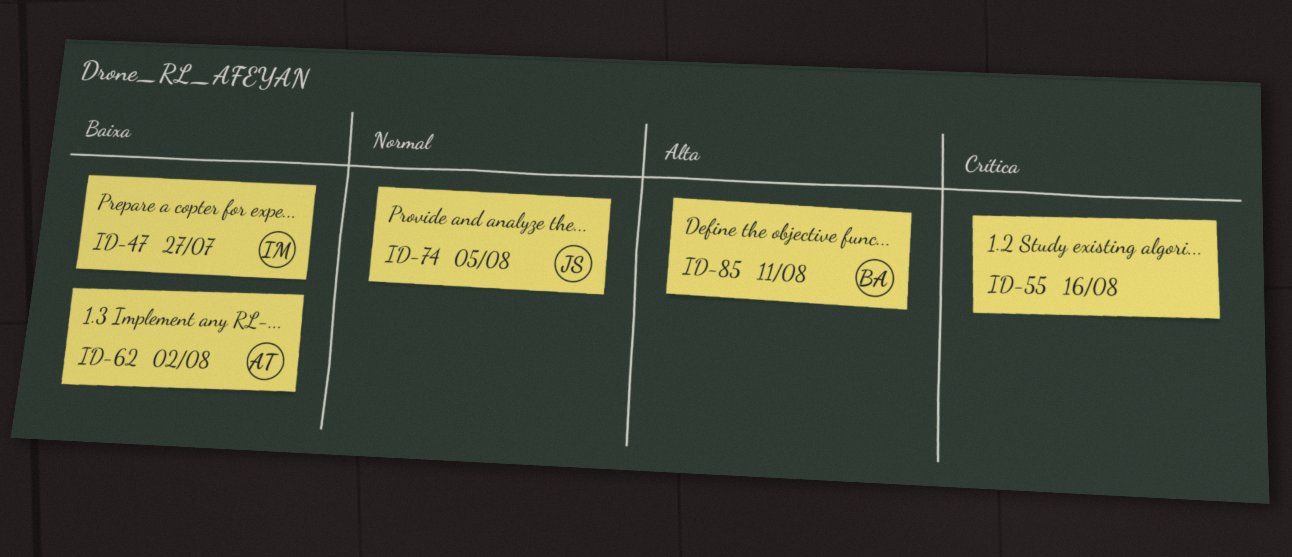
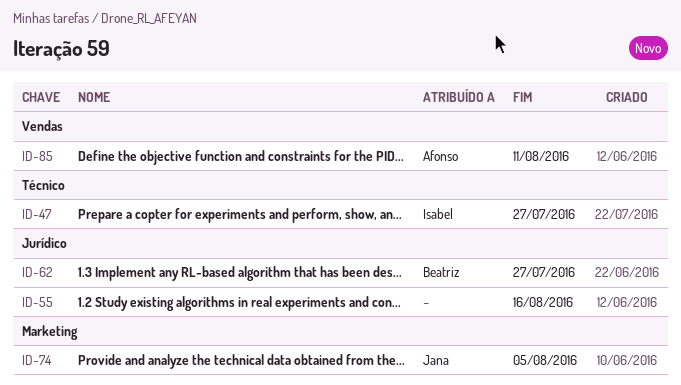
ID-62, owner: Afonso -> Beatriz
ID-62, due: Aug 2 -> Jul 27
ID-85, owner: Beatriz -> Afonso

